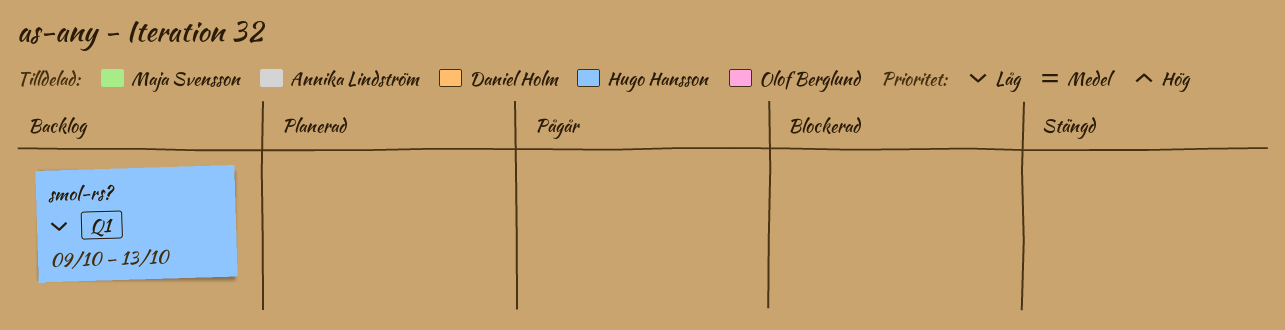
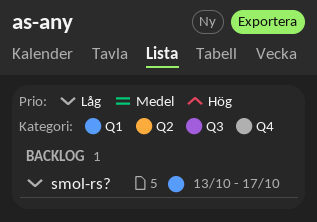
smol-rs?, start: Oct 9 -> Oct 13
smol-rs?, due: Oct 13 -> Oct 17

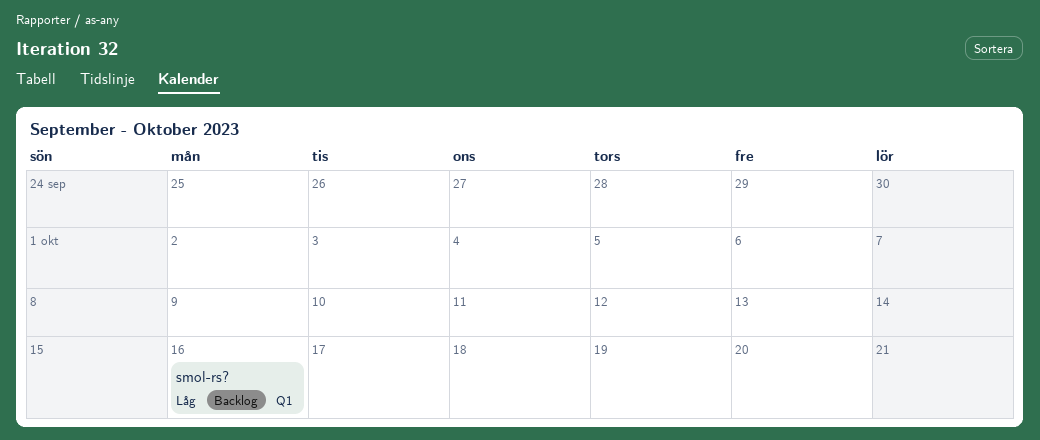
smol-rs?, due: Oct 17 -> Oct 16

